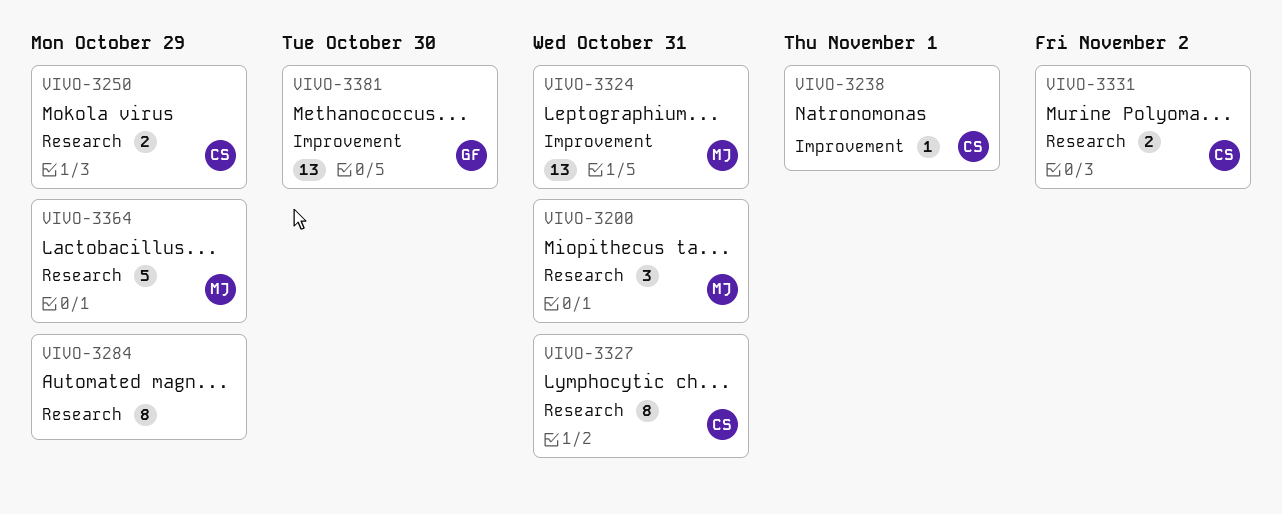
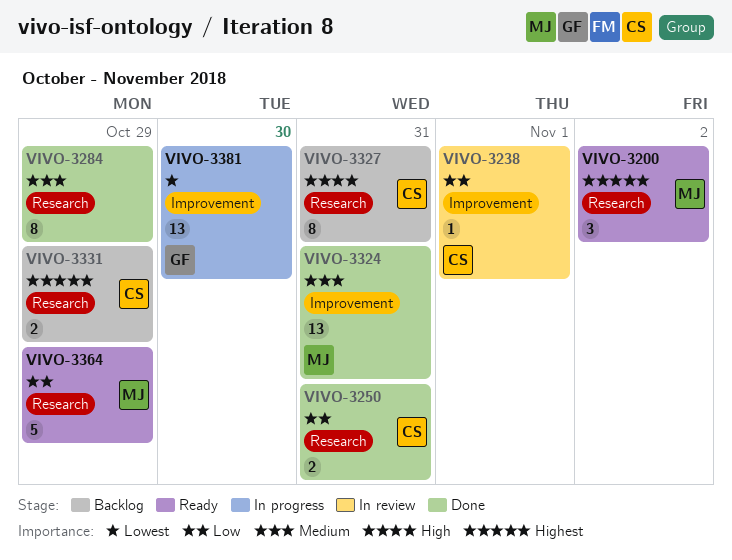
VIVO-3200, due: Oct 31 -> Nov 2
VIVO-3250, due: Oct 29 -> Oct 31
VIVO-3331, due: Nov 2 -> Oct 29

